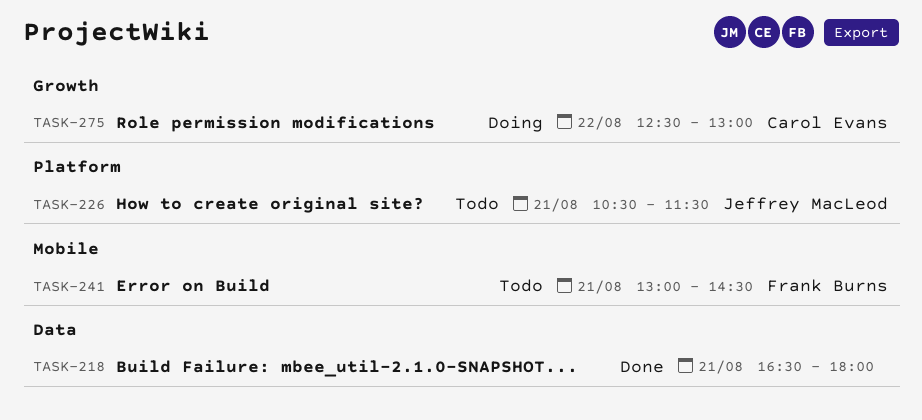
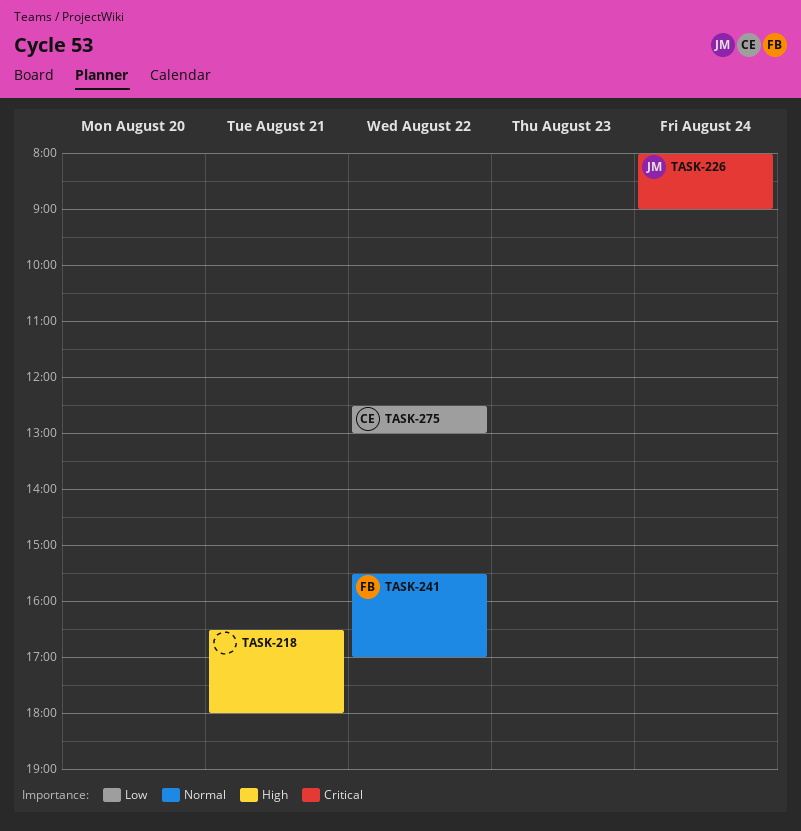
TASK-226, day: Aug 21 -> Aug 24
TASK-226, begins: 10:30 -> 08:00
TASK-226, ends: 11:30 -> 09:00
TASK-241, day: Aug 21 -> Aug 22
TASK-241, begins: 13:00 -> 15:30
TASK-241, ends: 14:30 -> 17:00

